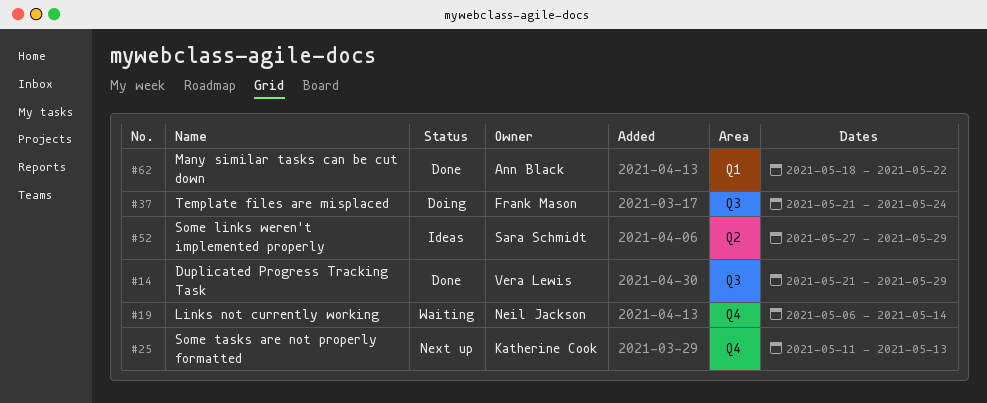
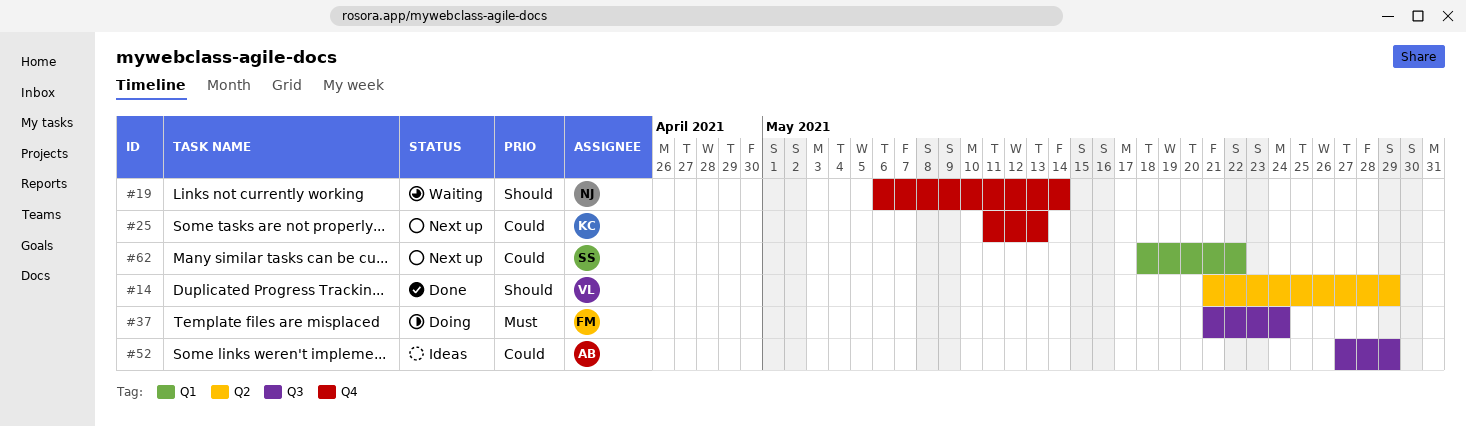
#14, label: Q3 -> Q2
#52, owner: Sara Schmidt -> Ann Black
#52, label: Q2 -> Q3
#62, status: Done -> Next up
#62, owner: Ann Black -> Sara Schmidt

